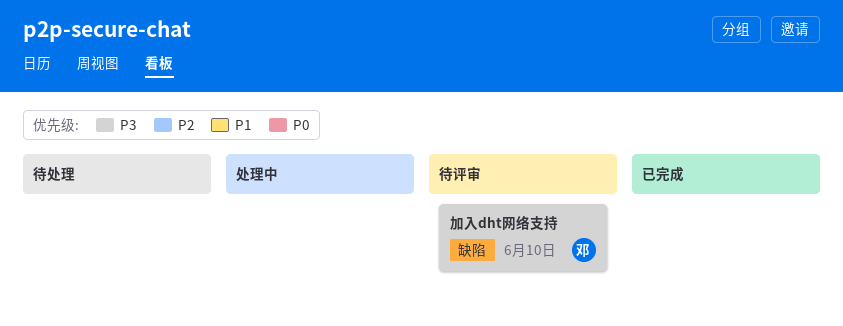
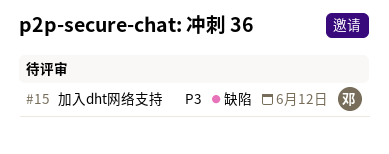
加入dht网络支持, due: Jun 10 -> Jun 12

